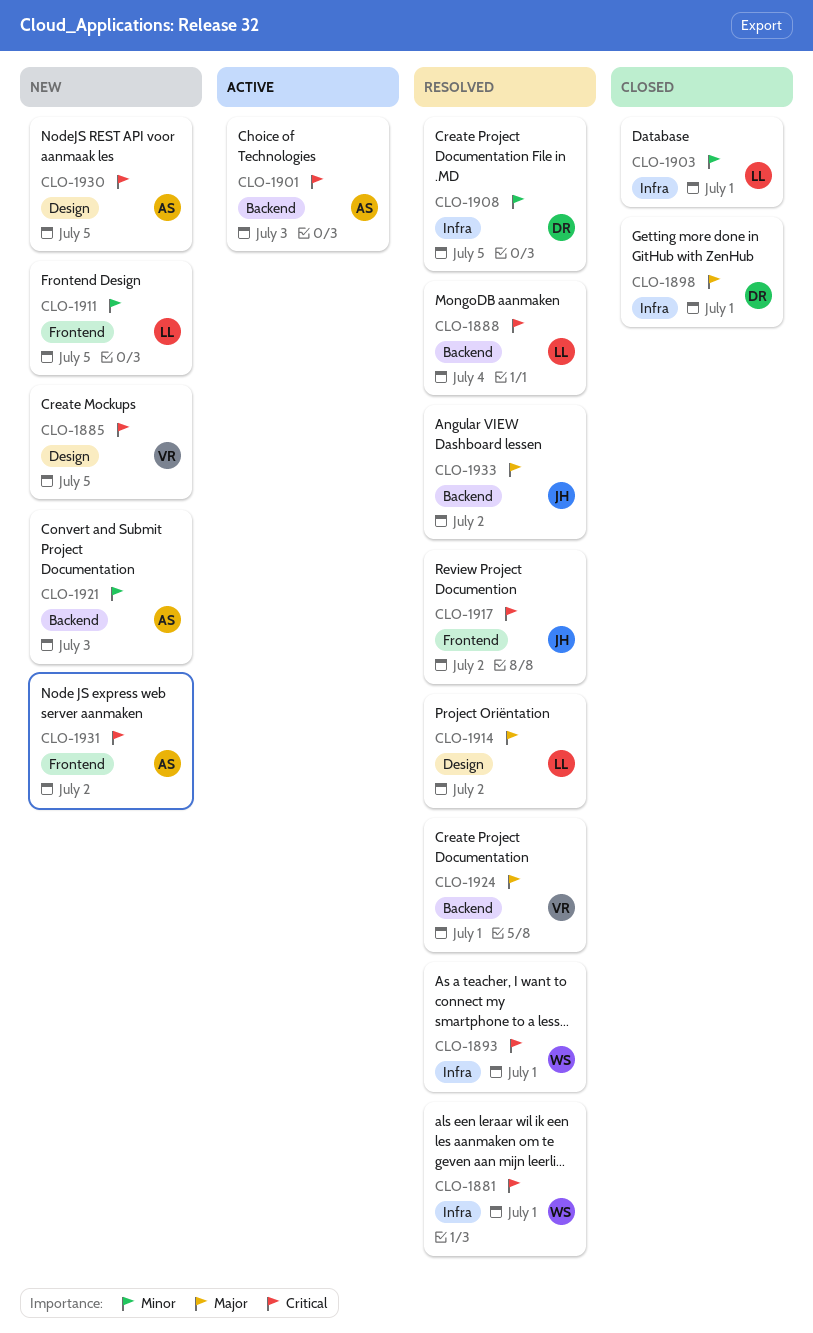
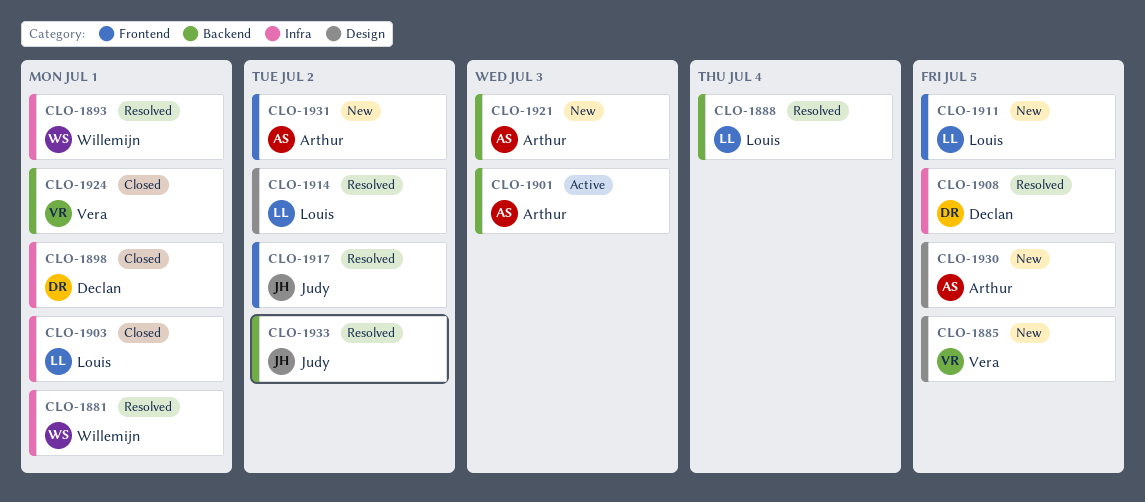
CLO-1924, status: Resolved -> Closed

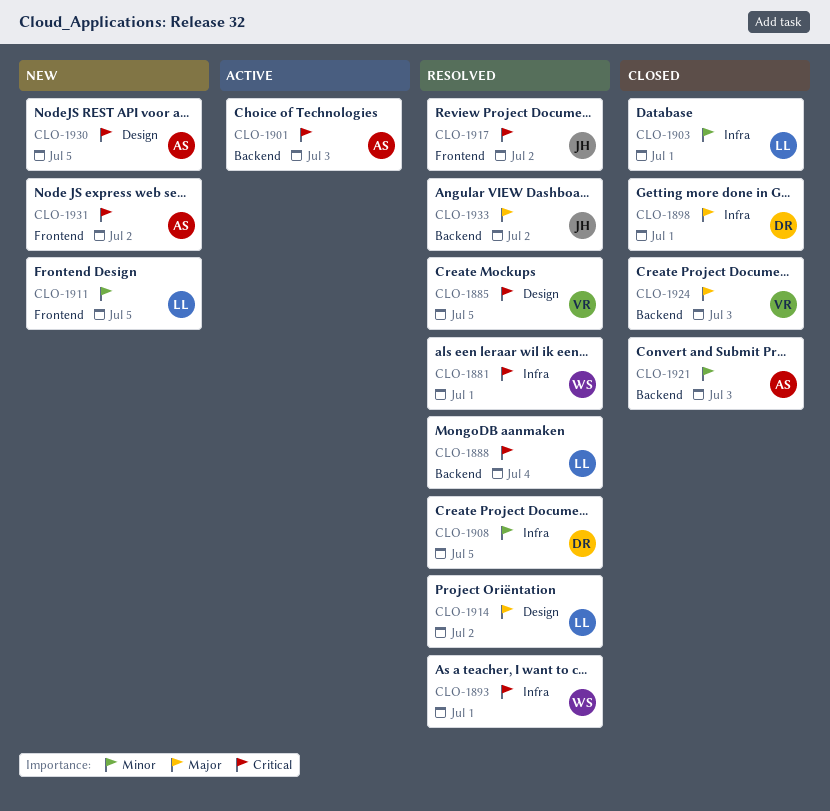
CLO-1885, status: New -> Resolved
CLO-1921, status: New -> Closed
CLO-1924, due: Jul 1 -> Jul 3

